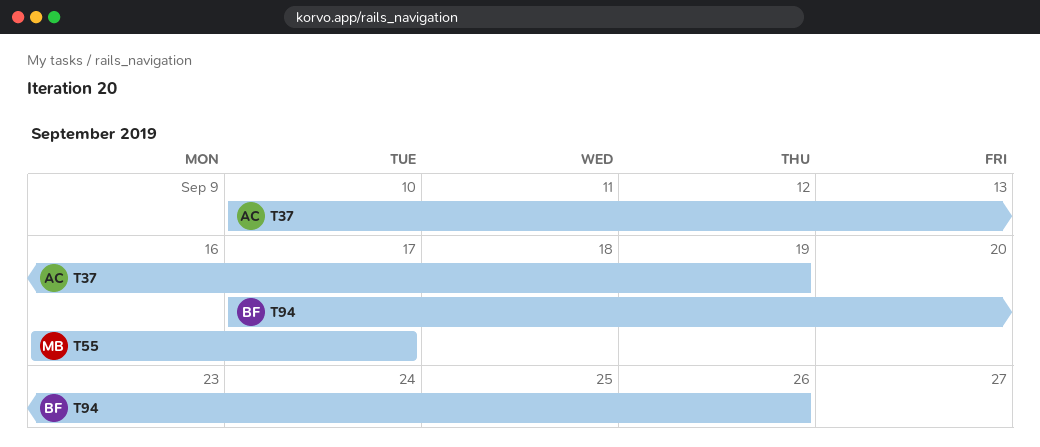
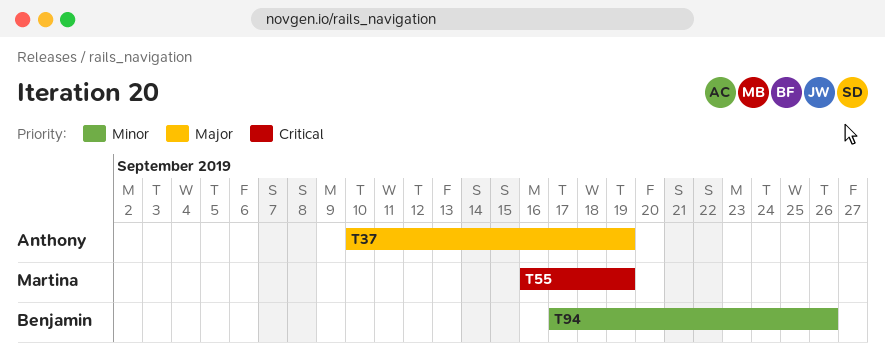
T55, due: Sep 17 -> Sep 19

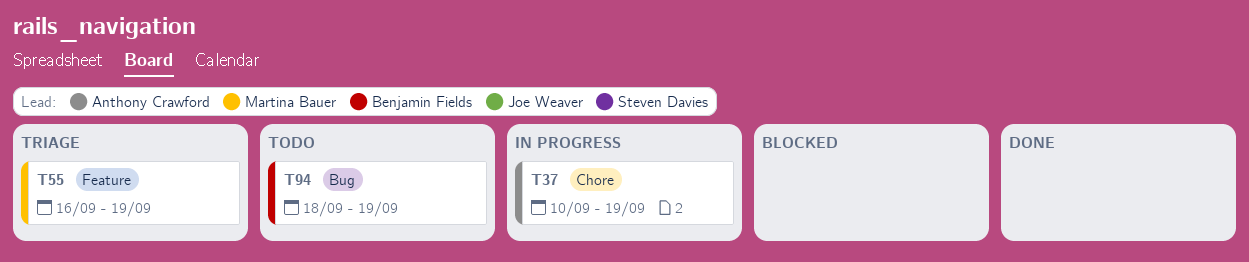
T94, start: Sep 17 -> Sep 18
T94, due: Sep 26 -> Sep 19

